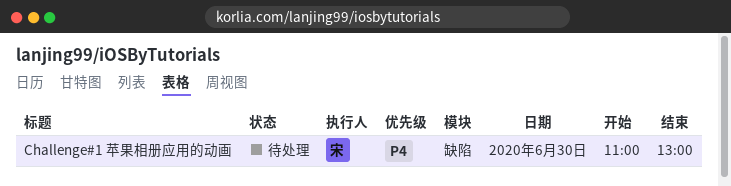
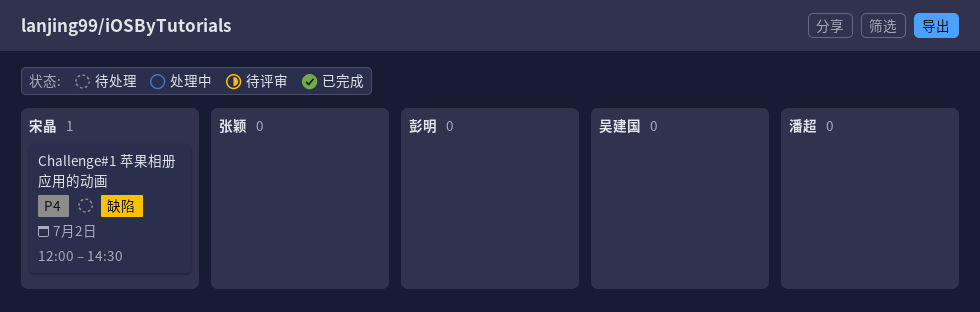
Challenge#1 苹果相册应用的动画, day: Jun 30 -> Jul 2
Challenge#1 苹果相册应用的动画, begins: 11:00 -> 12:00
Challenge#1 苹果相册应用的动画, ends: 13:00 -> 14:30

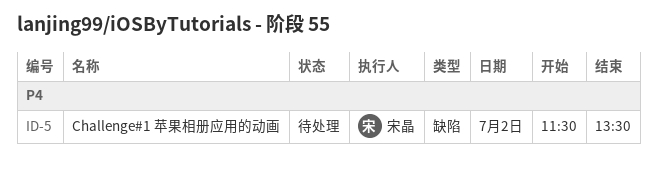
Challenge#1 苹果相册应用的动画, begins: 12:00 -> 11:30
Challenge#1 苹果相册应用的动画, ends: 14:30 -> 13:30

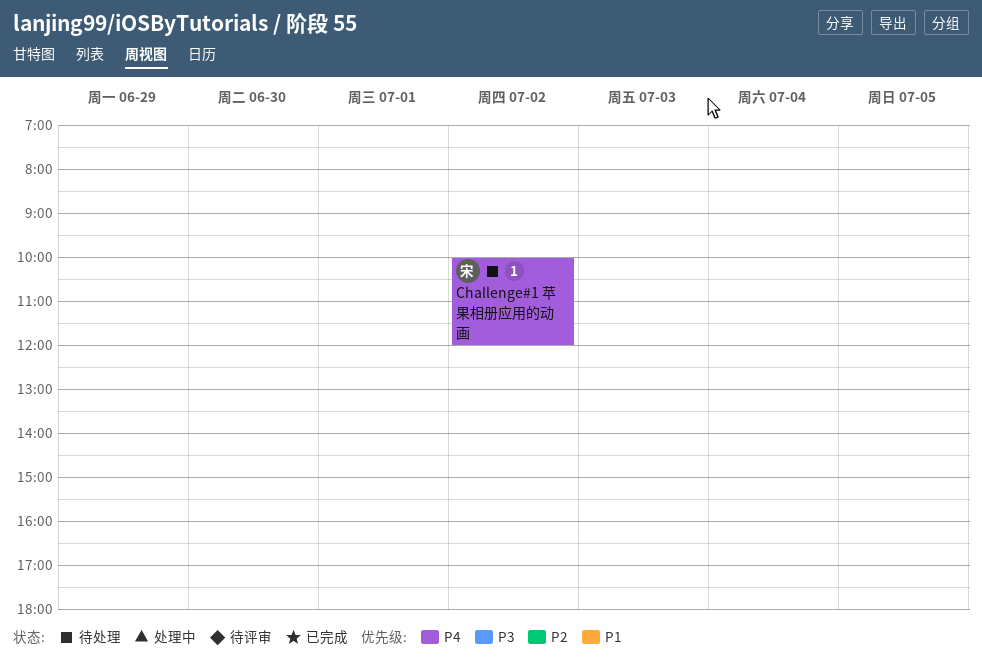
Challenge#1 苹果相册应用的动画, begins: 11:30 -> 10:00
Challenge#1 苹果相册应用的动画, ends: 13:30 -> 12:00

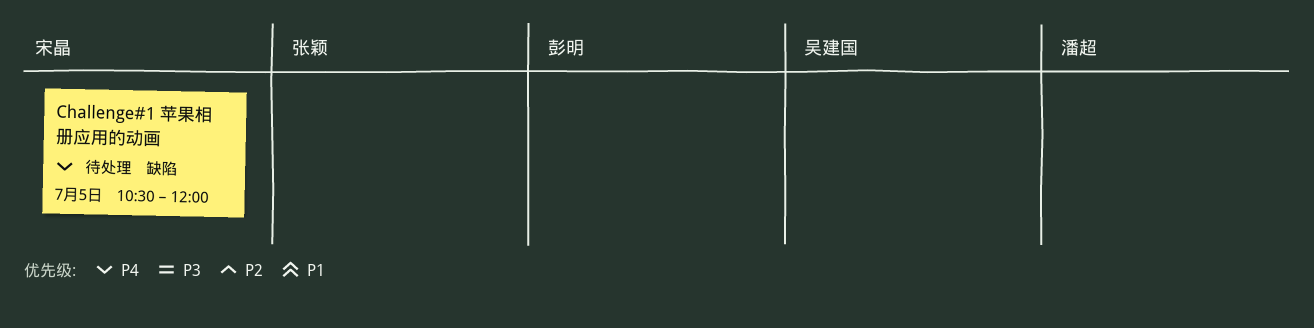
Challenge#1 苹果相册应用的动画, day: Jul 2 -> Jul 5
Challenge#1 苹果相册应用的动画, begins: 10:00 -> 10:30

